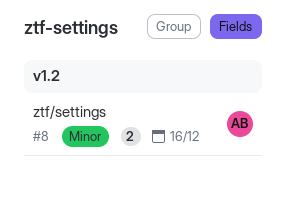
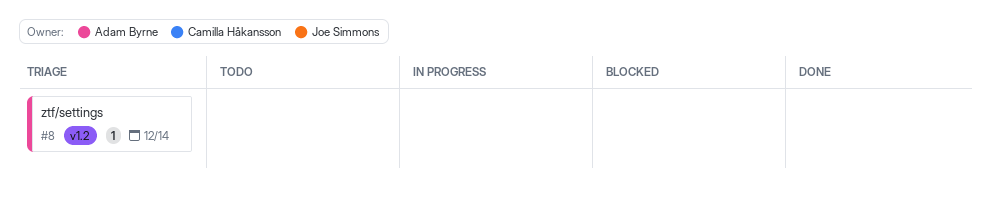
#8, estimate: 2 -> 1
#8, due: Dec 16 -> Dec 14

